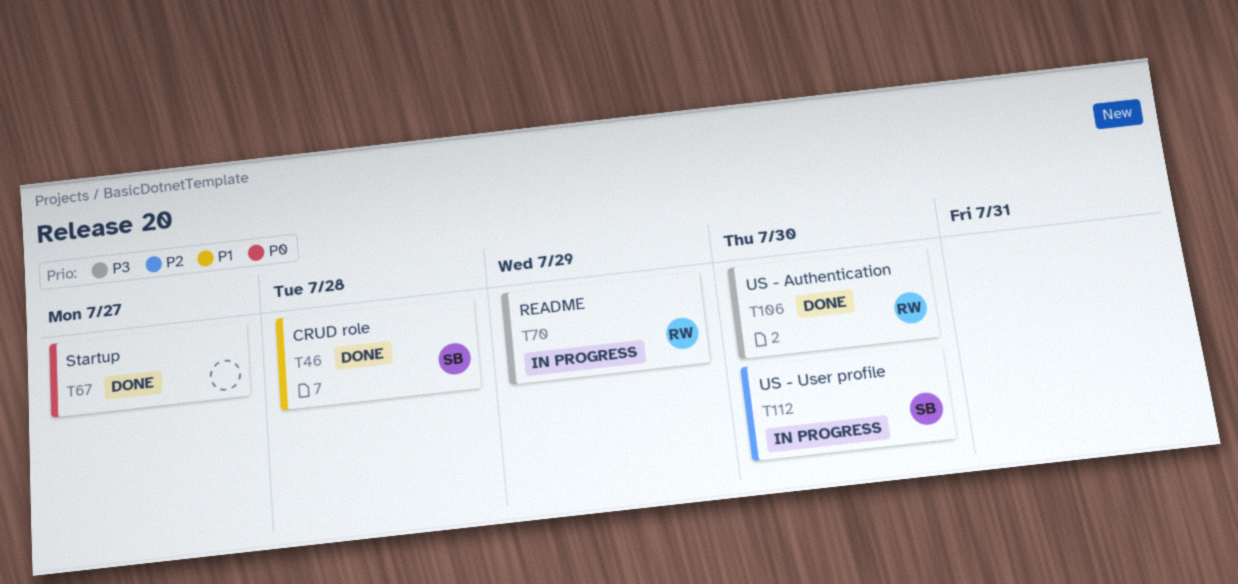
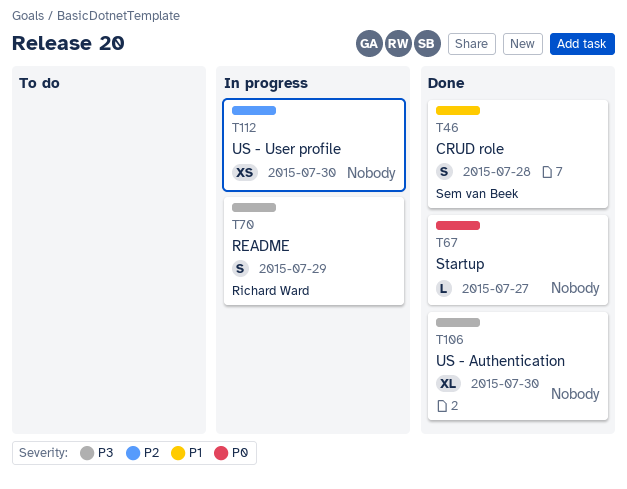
T106, owner: Richard Ward -> none
T112, owner: Sem van Beek -> none

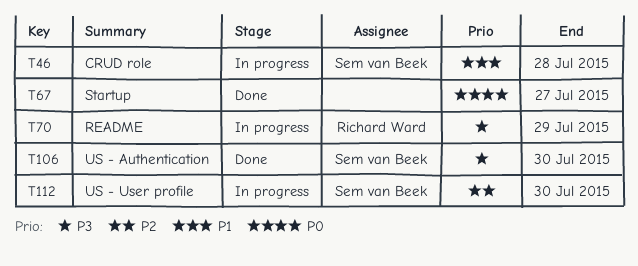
T46, status: Done -> In progress
T106, owner: none -> Sem van Beek
T112, owner: none -> Sem van Beek

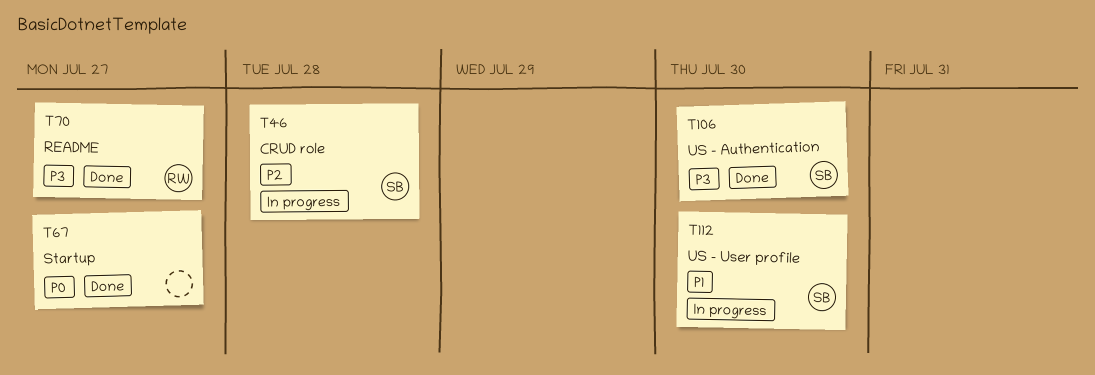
T46, priority: P1 -> P2
T70, status: In progress -> Done
T70, due: Jul 29 -> Jul 27
T112, priority: P2 -> P1

